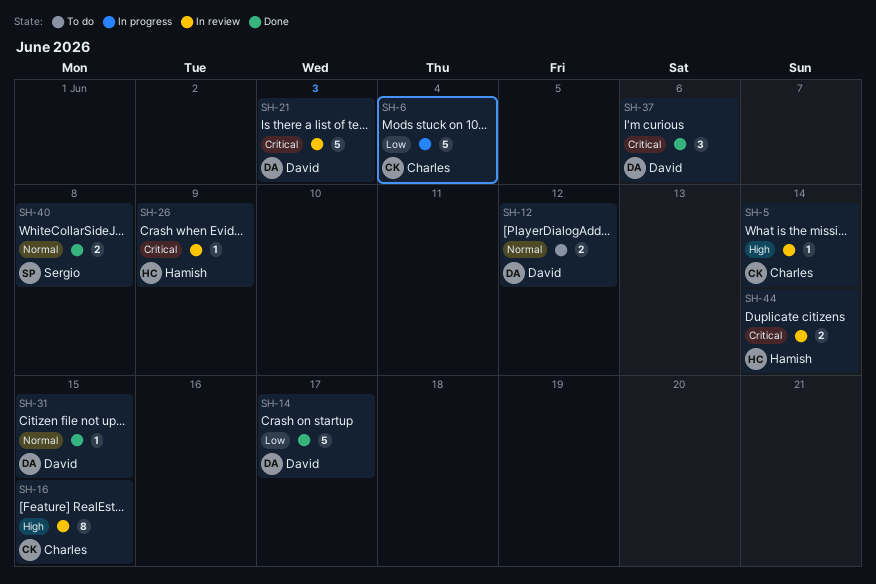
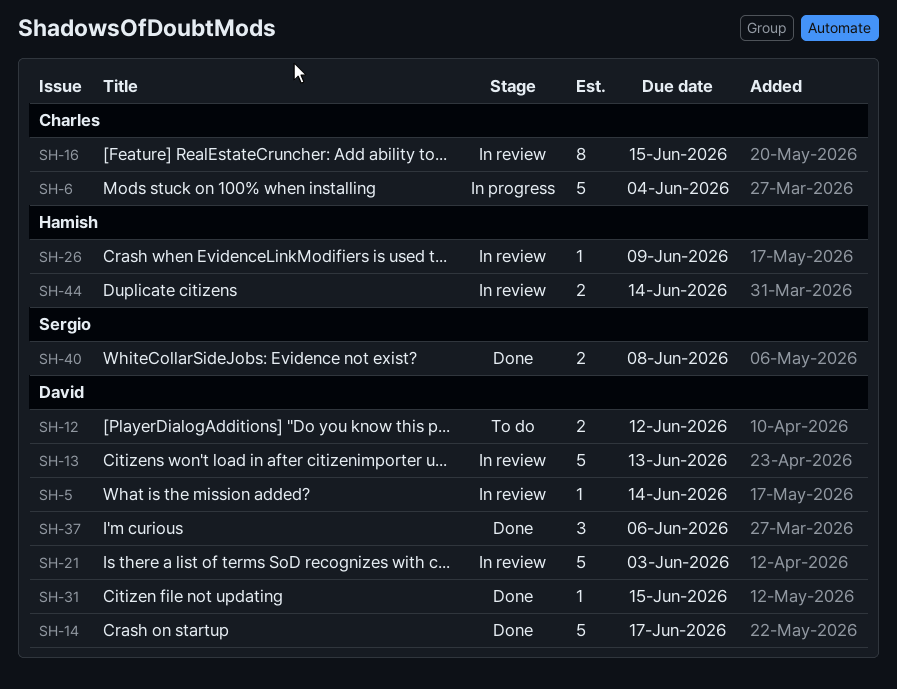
SH-5, owner: Charles -> David
SH-13: none -> present

